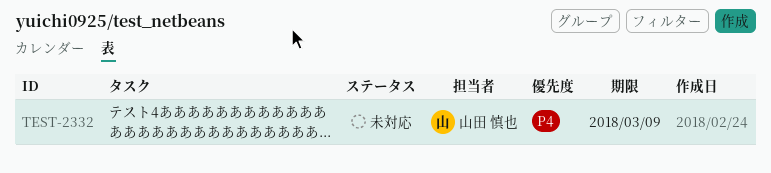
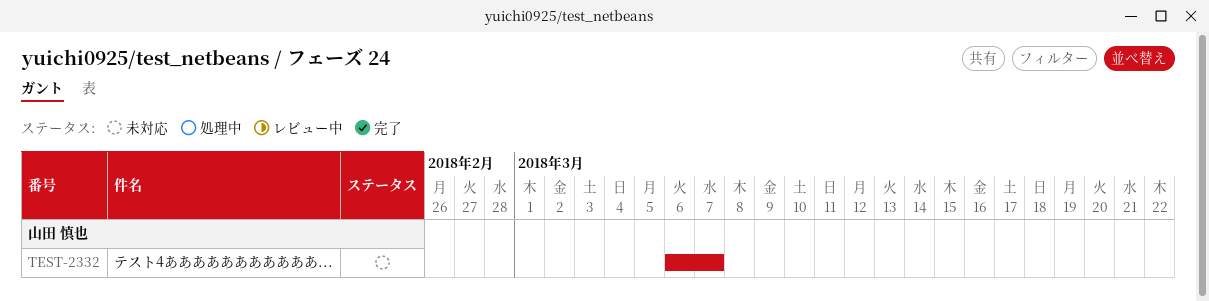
TEST-2332, due: Mar 9 -> Mar 7

